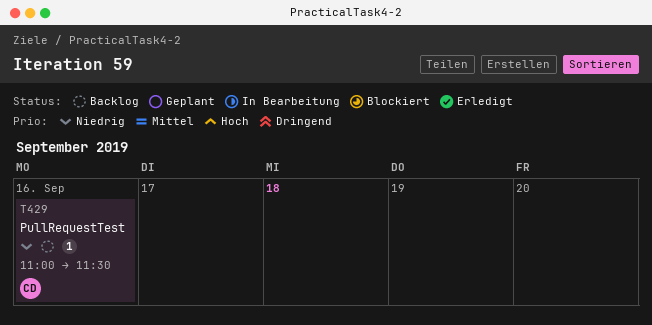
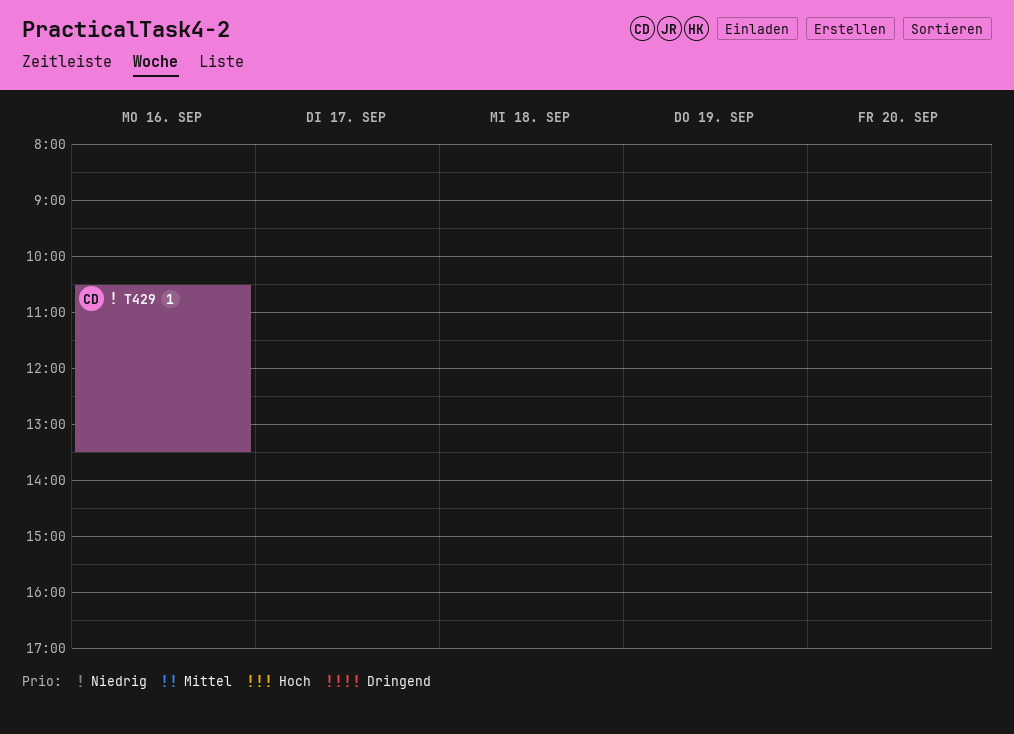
T429, begins: 11:00 -> 10:30
T429, ends: 11:30 -> 13:30

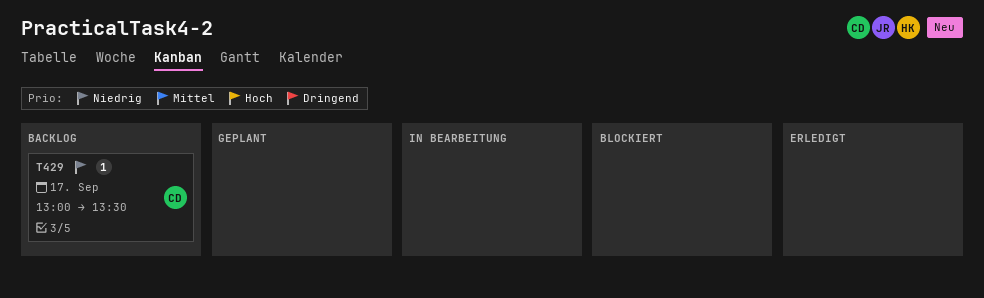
T429, day: Sep 16 -> Sep 17
T429, begins: 10:30 -> 13:00

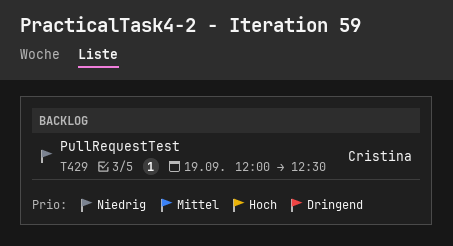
T429, day: Sep 17 -> Sep 19
T429, begins: 13:00 -> 12:00
T429, ends: 13:30 -> 12:30

